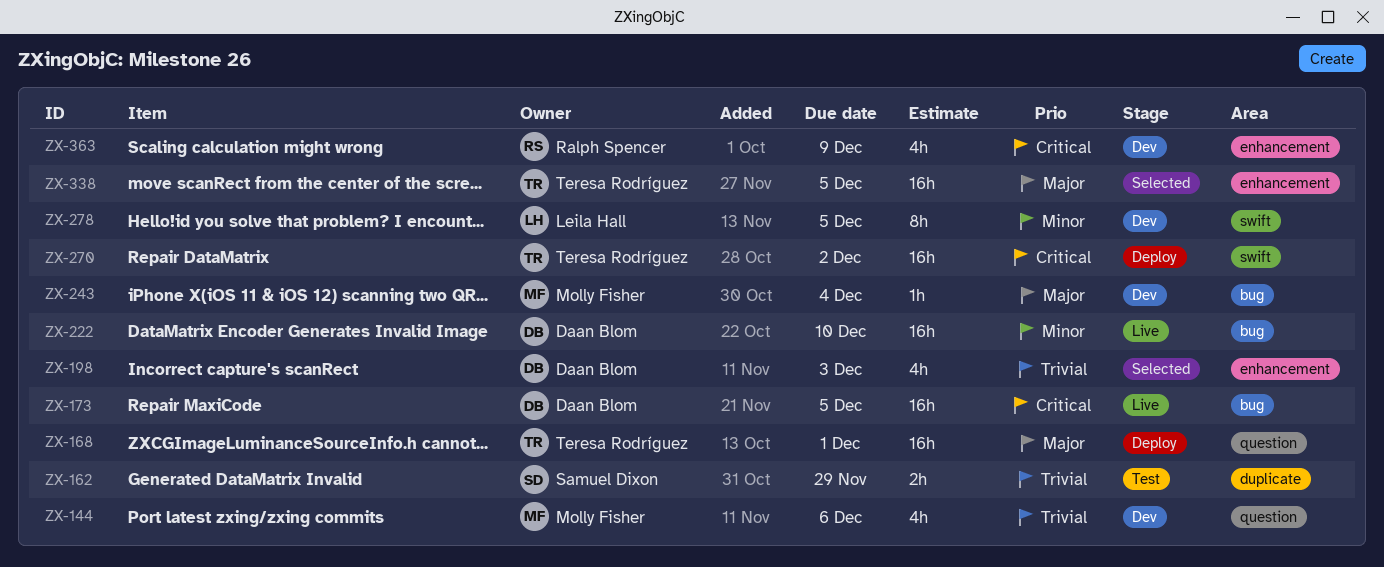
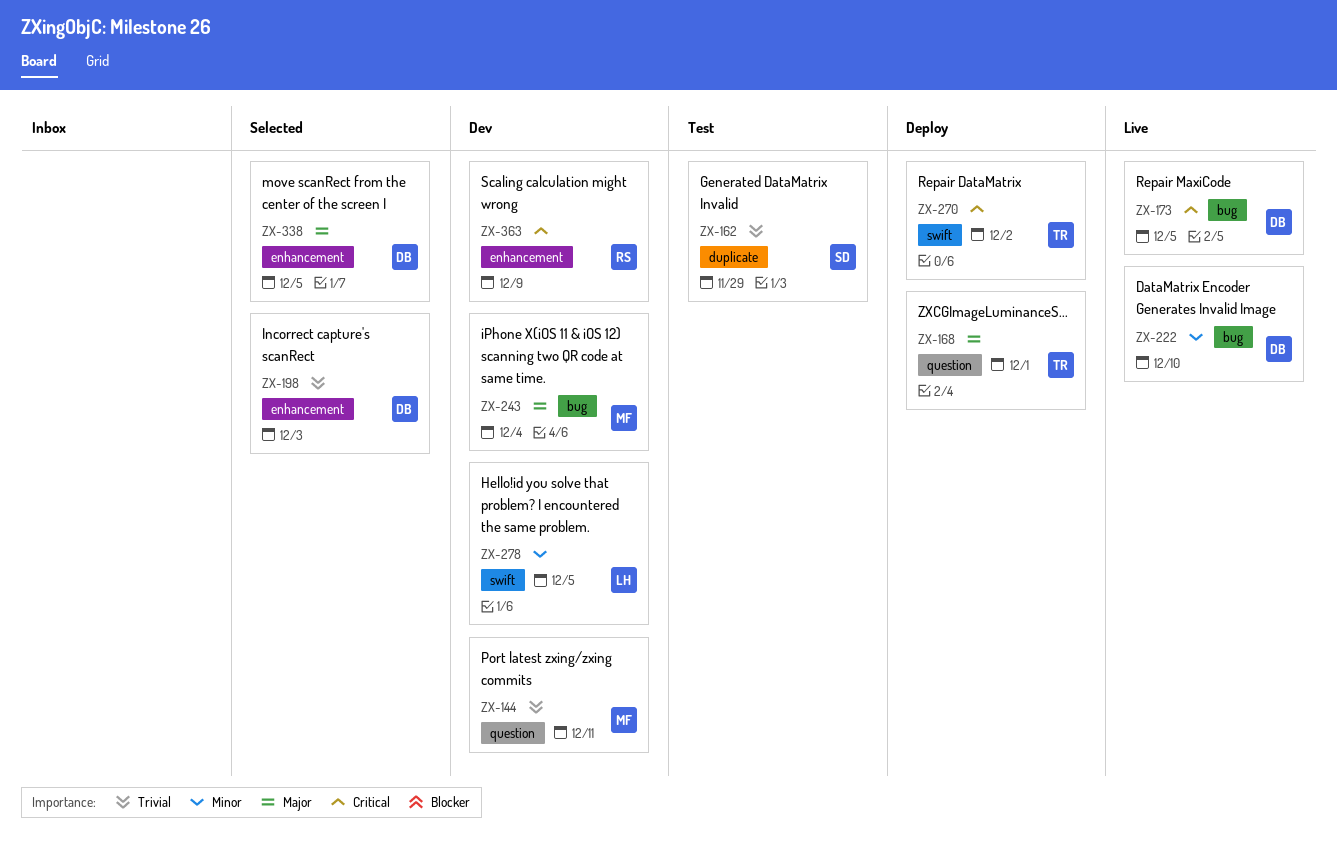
ZX-144, due: Dec 6 -> Dec 11
ZX-338, owner: Teresa Rodríguez -> Daan Blom

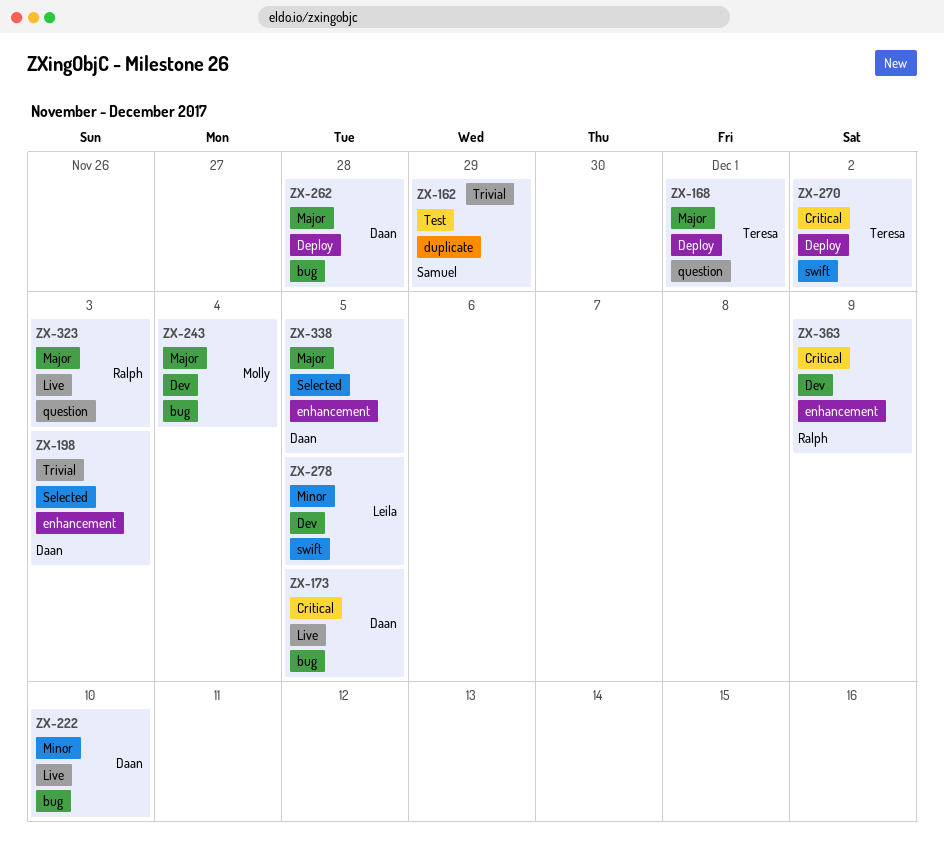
ZX-144: present -> none
ZX-262: none -> present
ZX-323: none -> present

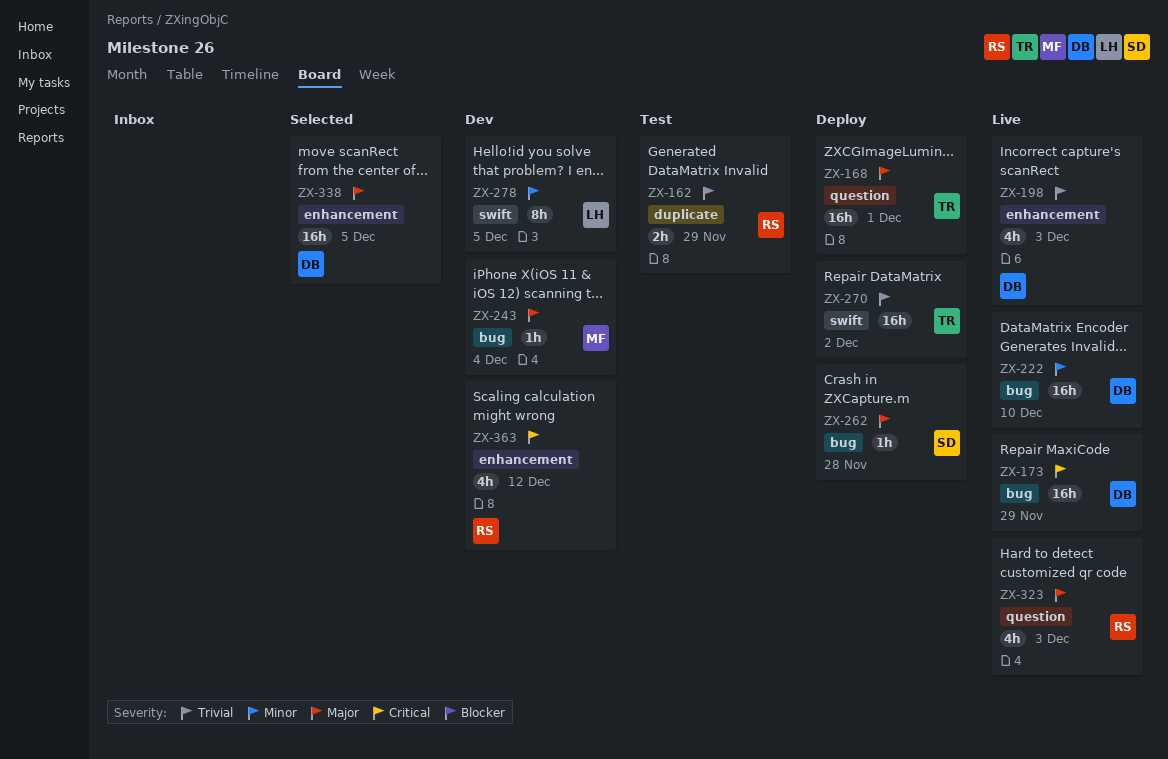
ZX-162, owner: Samuel -> Ralph
ZX-173, due: Dec 5 -> Nov 29
ZX-198, status: Selected -> Live
ZX-262, owner: Daan -> Samuel
ZX-270, priority: Critical -> Trivial
ZX-363, due: Dec 9 -> Dec 12

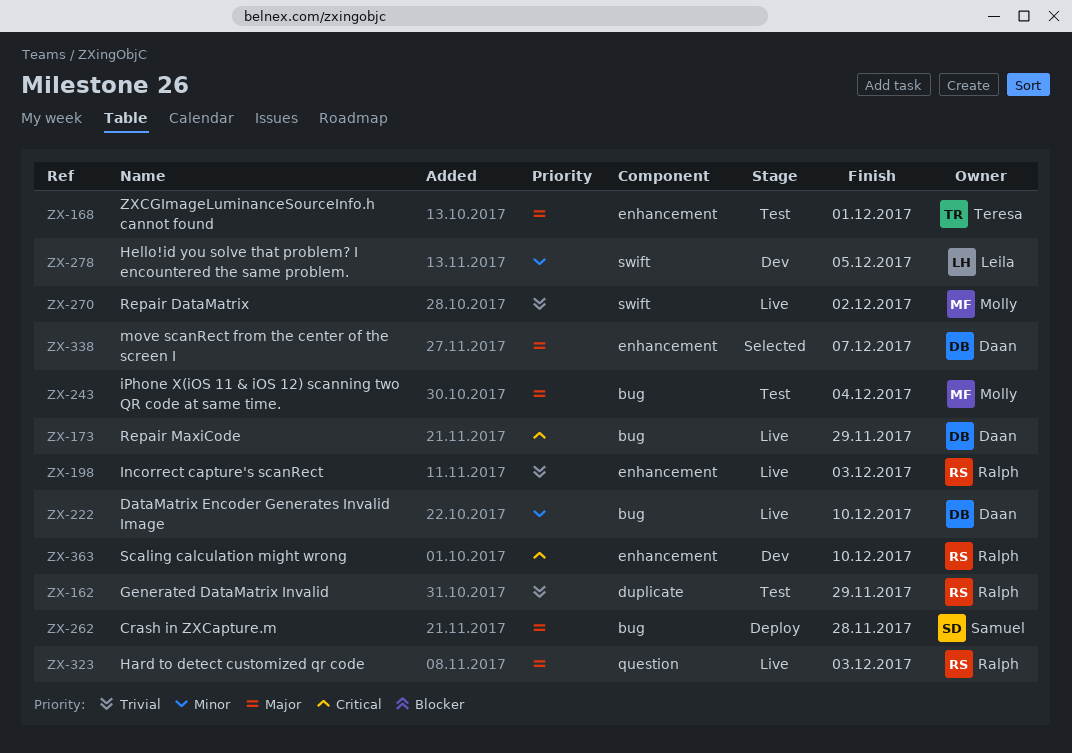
ZX-168, status: Deploy -> Test
ZX-168, label: question -> enhancement
ZX-198, owner: Daan -> Ralph
ZX-243, status: Dev -> Test
ZX-270, status: Deploy -> Live
ZX-270, owner: Teresa -> Molly
ZX-338, due: Dec 5 -> Dec 7
ZX-363, due: Dec 12 -> Dec 10

